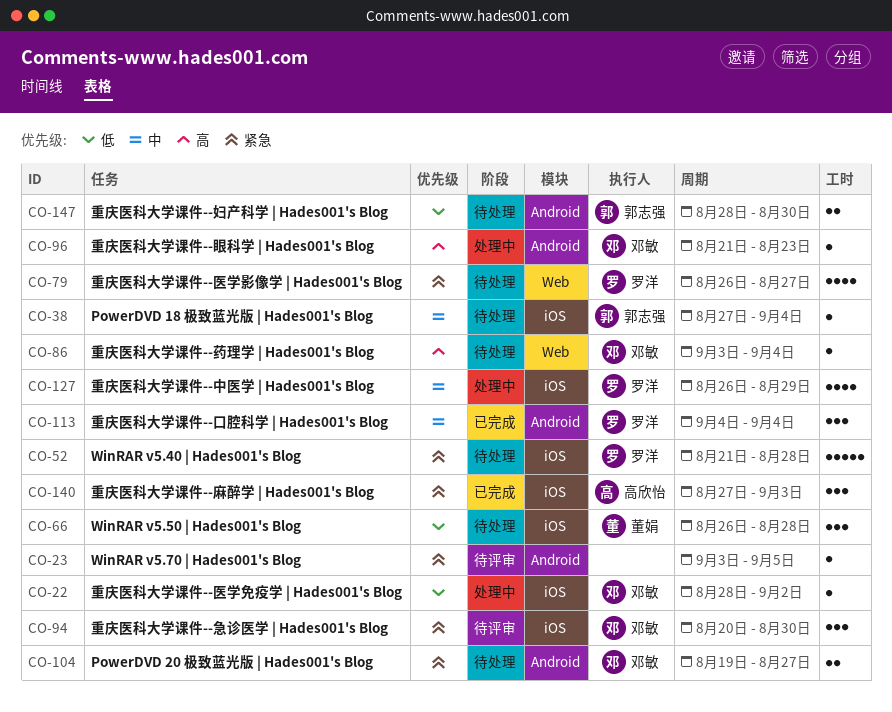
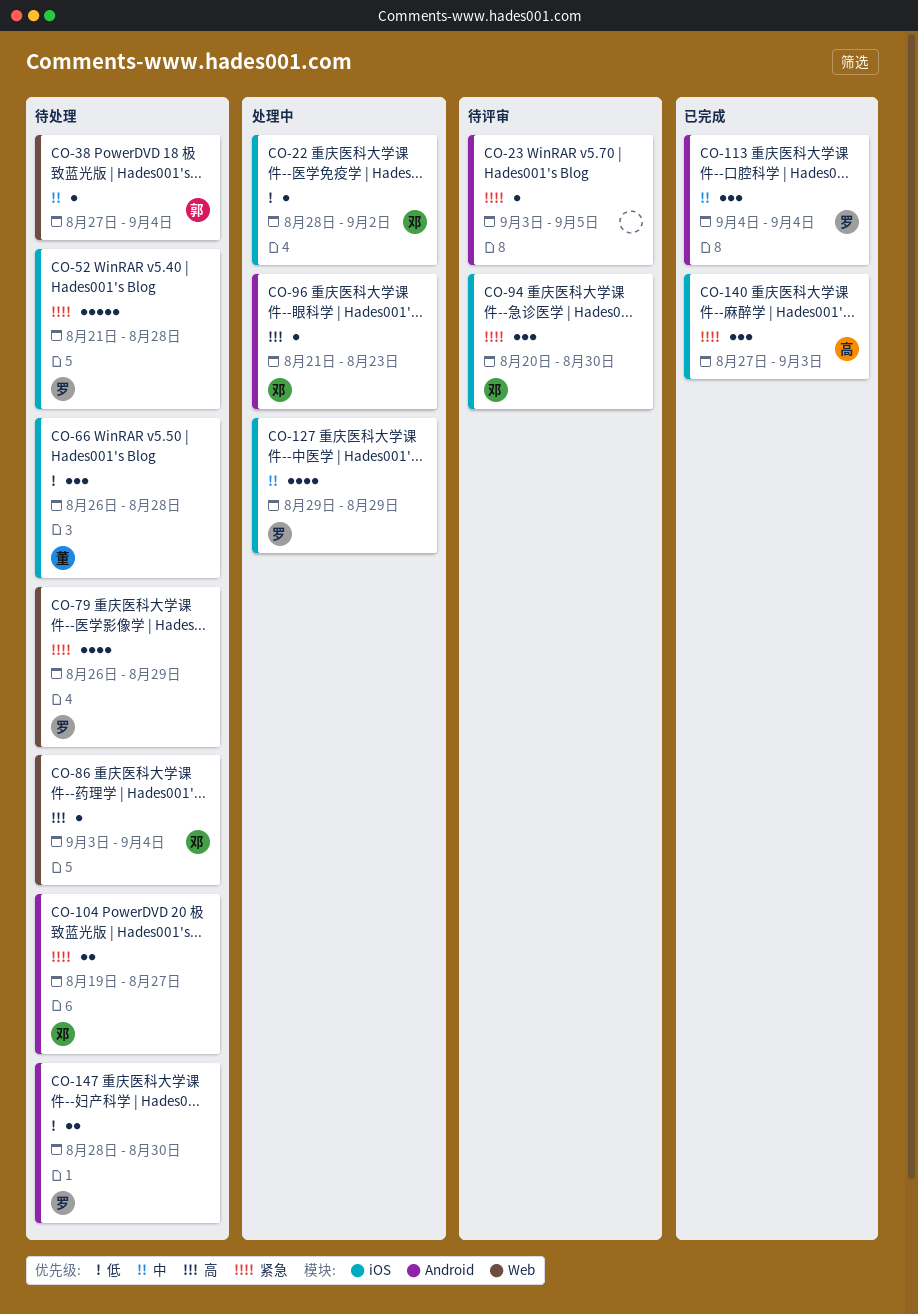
CO-38, label: iOS -> Web
CO-79, due: Aug 27 -> Aug 29
CO-127, start: Aug 26 -> Aug 29
CO-147, owner: 郭志强 -> 罗洋

